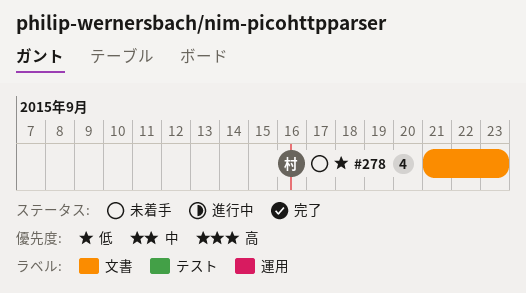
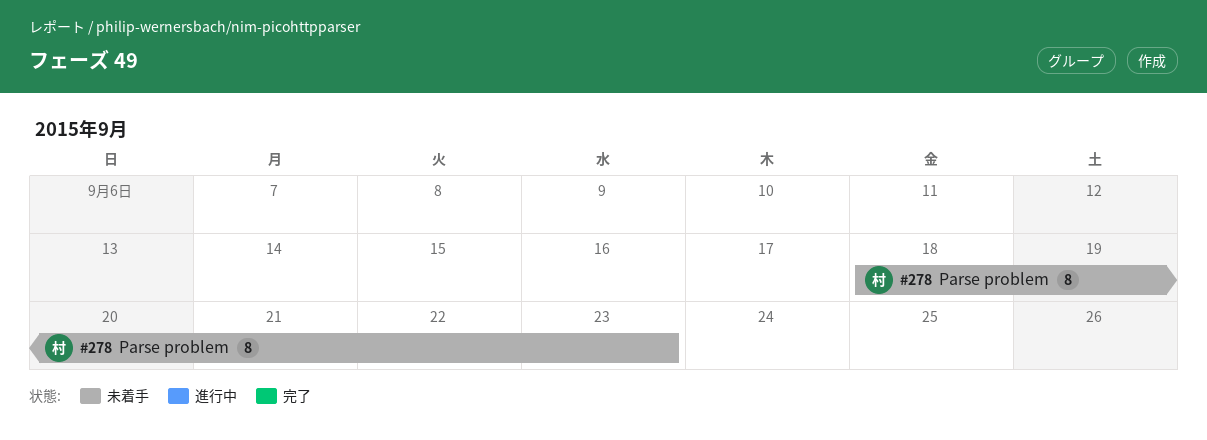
#278, estimate: 4 -> 8
#278, start: Sep 21 -> Sep 18

